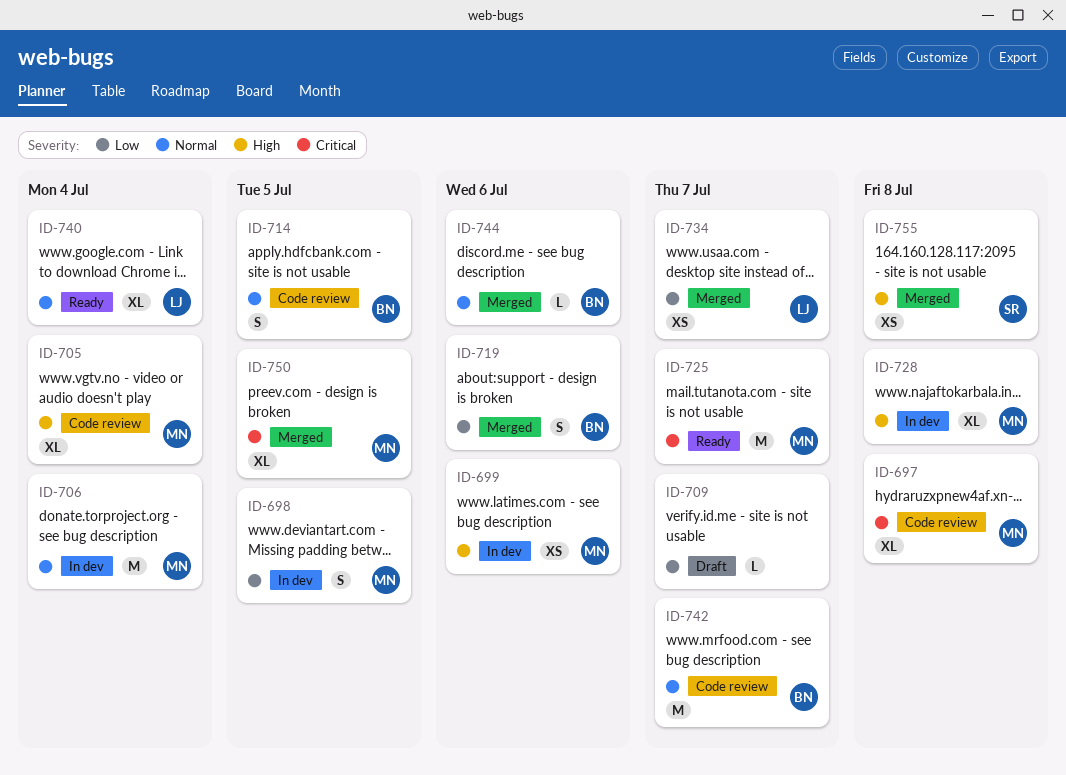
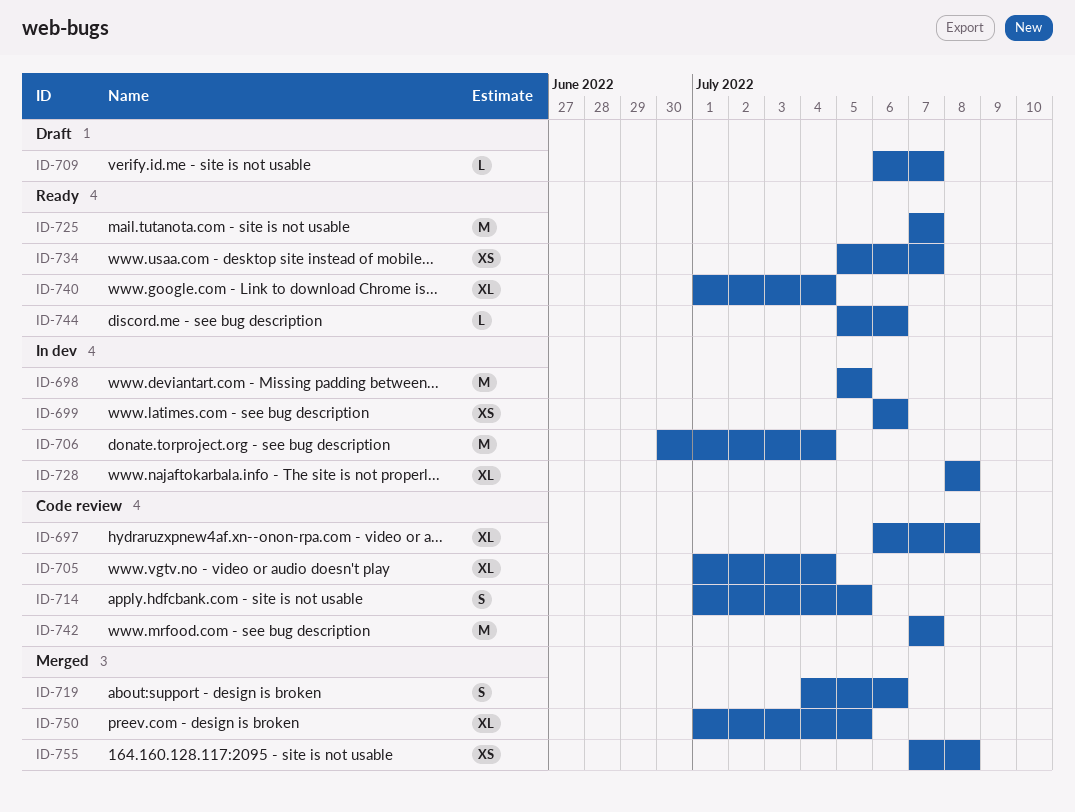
ID-698, estimate: S -> M
ID-734, status: Merged -> Ready
ID-744, status: Merged -> Ready

